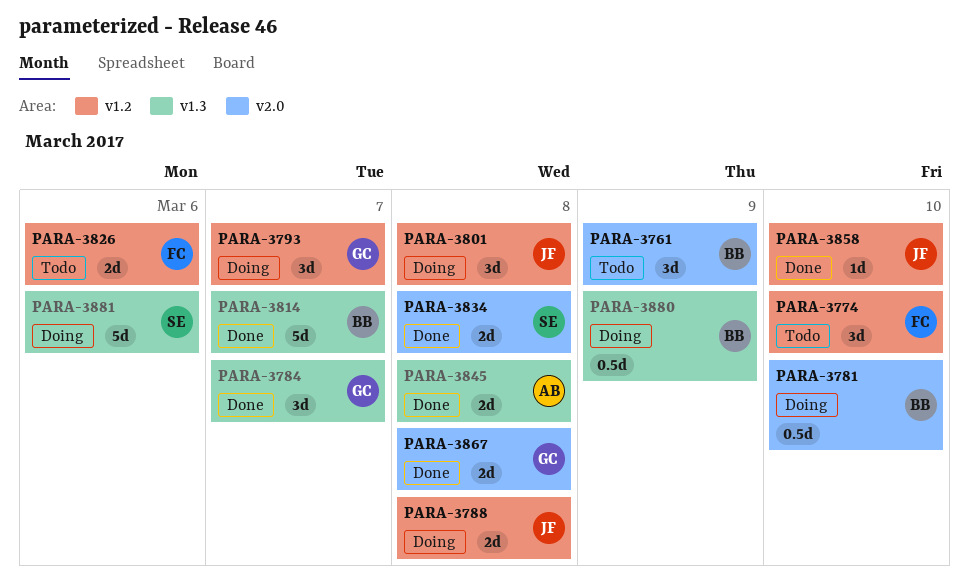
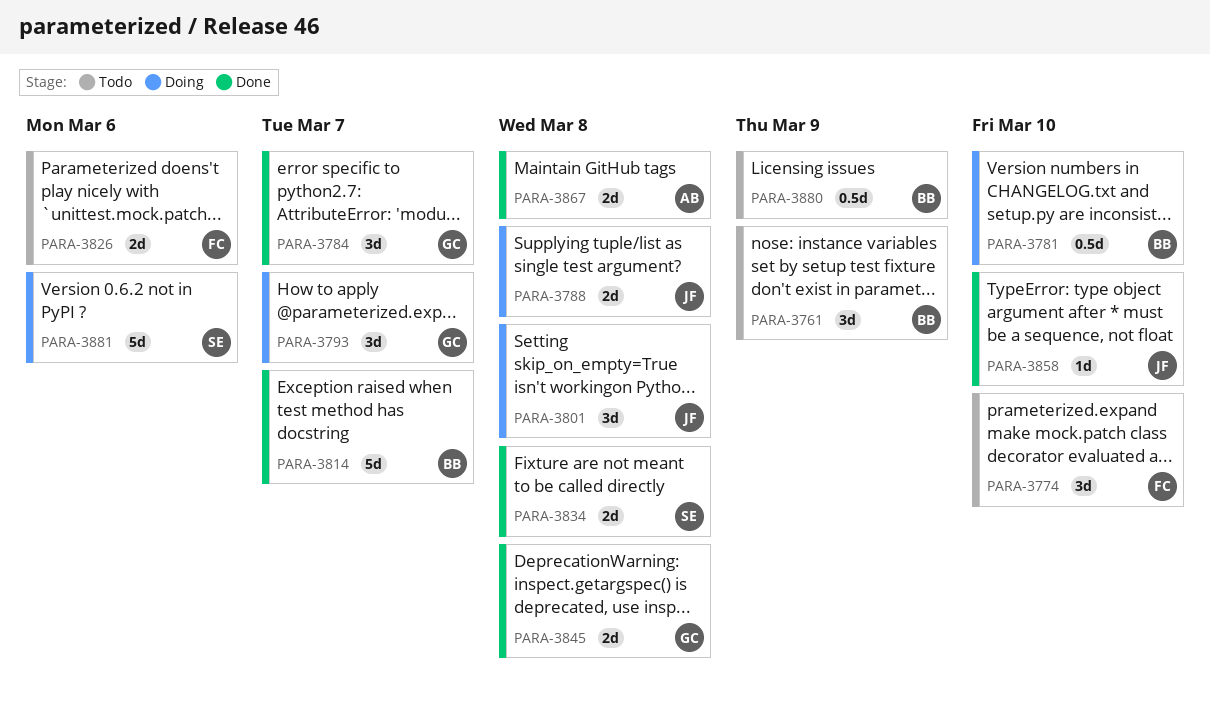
PARA-3845, owner: AB -> GC
PARA-3867, owner: GC -> AB
PARA-3880, status: Doing -> Todo

